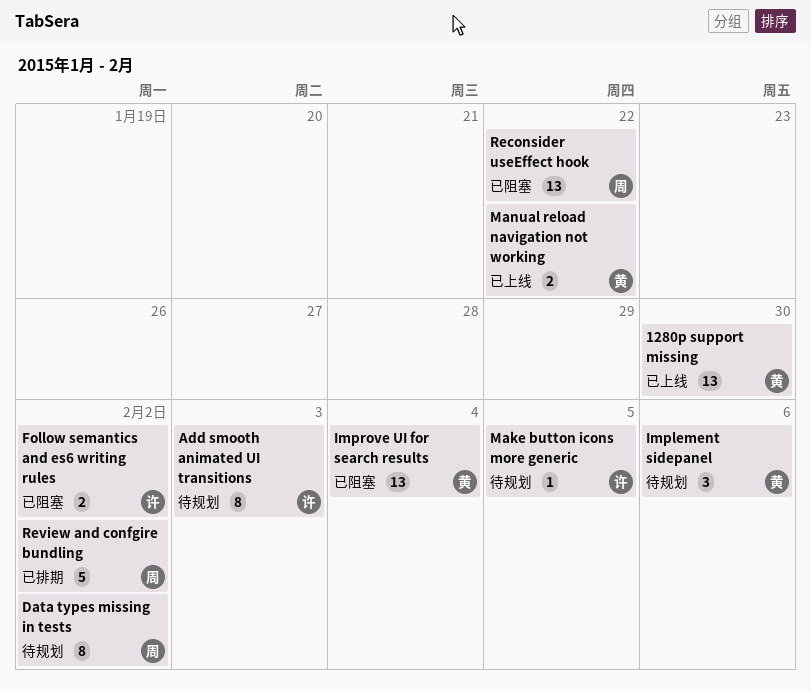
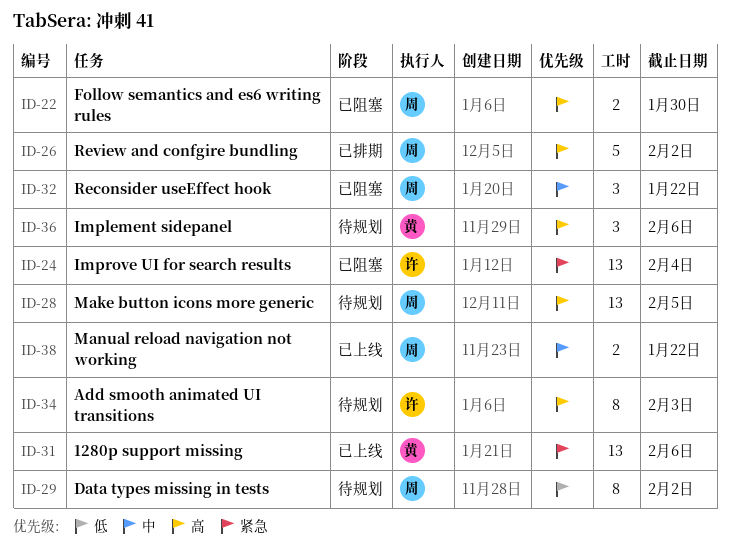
1280p support missing, due: Jan 30 -> Feb 6
Follow semantics and es6 writing rules, owner: 许 -> 周
Follow semantics and es6 writing rules, due: Feb 2 -> Jan 30
Improve UI for search results, owner: 黄 -> 许
Make button icons more generic, owner: 许 -> 周
Make button icons more generic, estimate: 1 -> 13
Manual reload navigation not working, owner: 黄 -> 周
Reconsider useEffect hook, estimate: 13 -> 3

